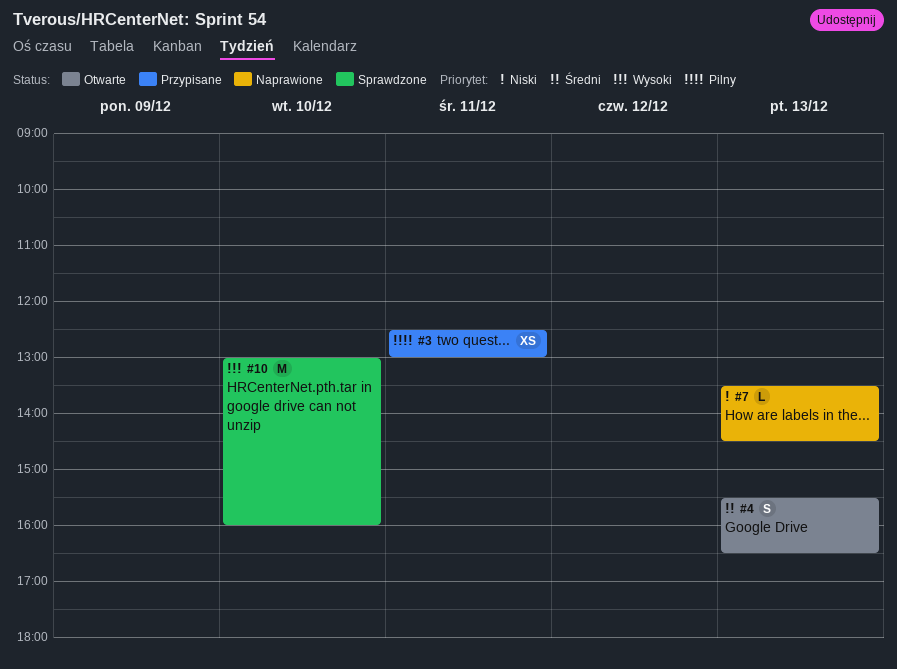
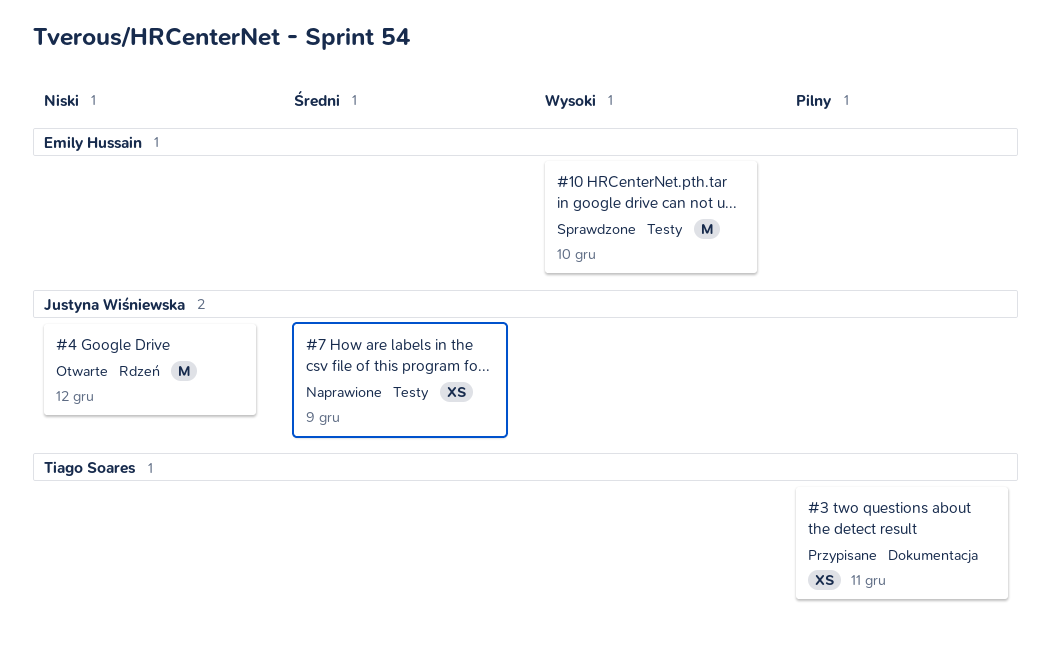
#4, priority: Średni -> Niski
#4, estimate: S -> M
#4, day: Dec 13 -> Dec 12
#7, priority: Niski -> Średni
#7, estimate: L -> XS
#7, day: Dec 13 -> Dec 9

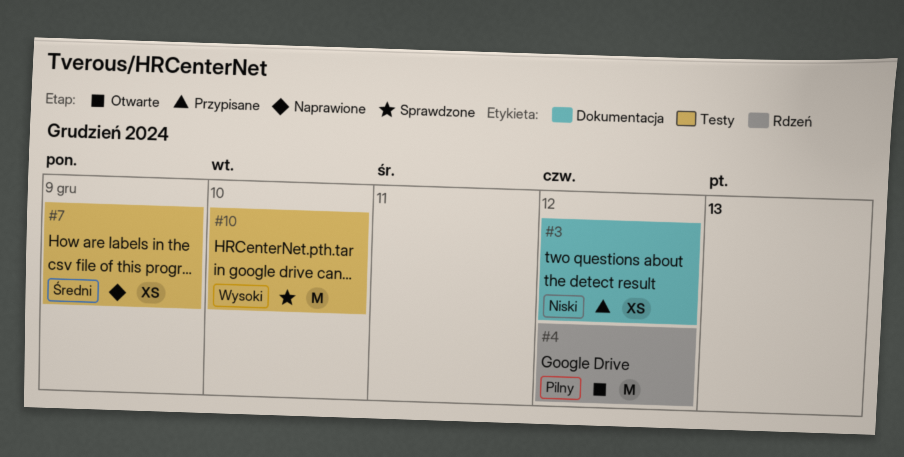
#3, priority: Pilny -> Niski
#3, day: Dec 11 -> Dec 12
#4, priority: Niski -> Pilny

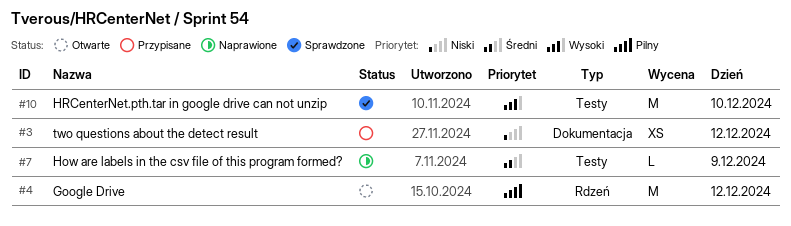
#7, estimate: XS -> L

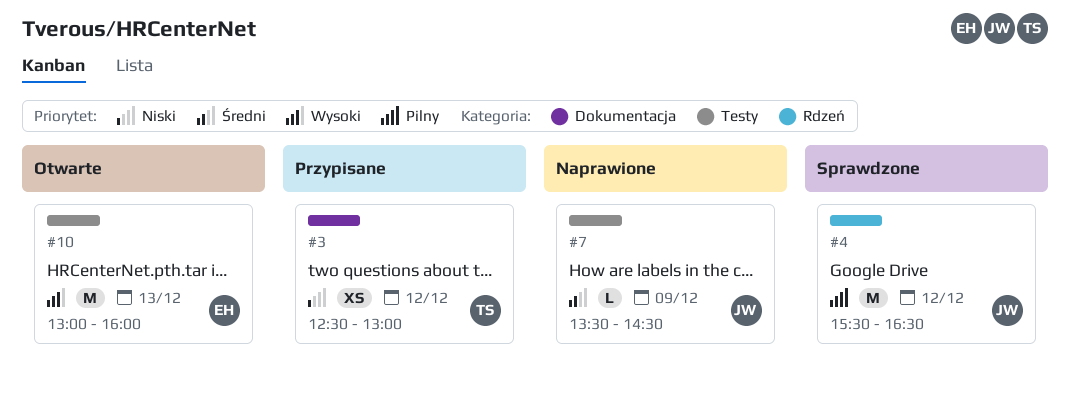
#4, status: Otwarte -> Sprawdzone
#10, status: Sprawdzone -> Otwarte
#10, day: Dec 10 -> Dec 13

